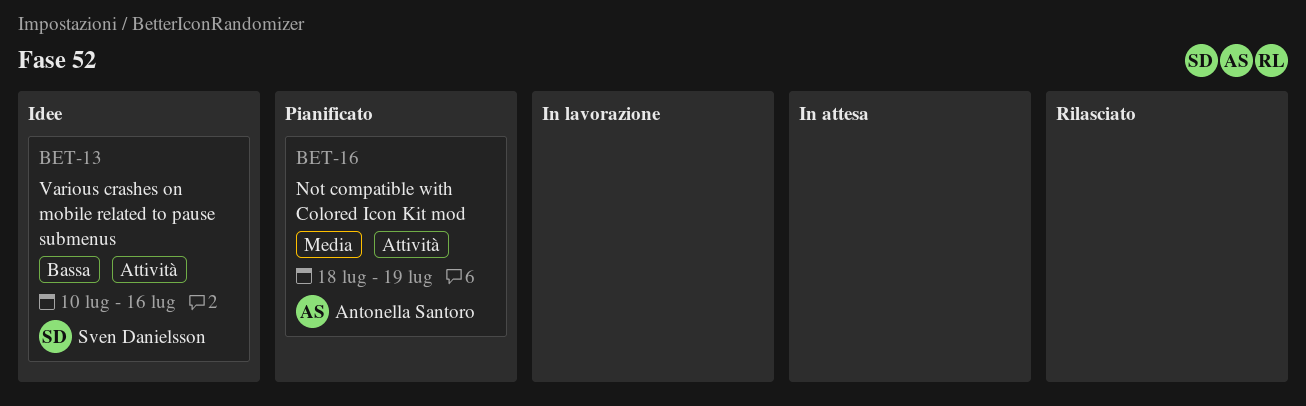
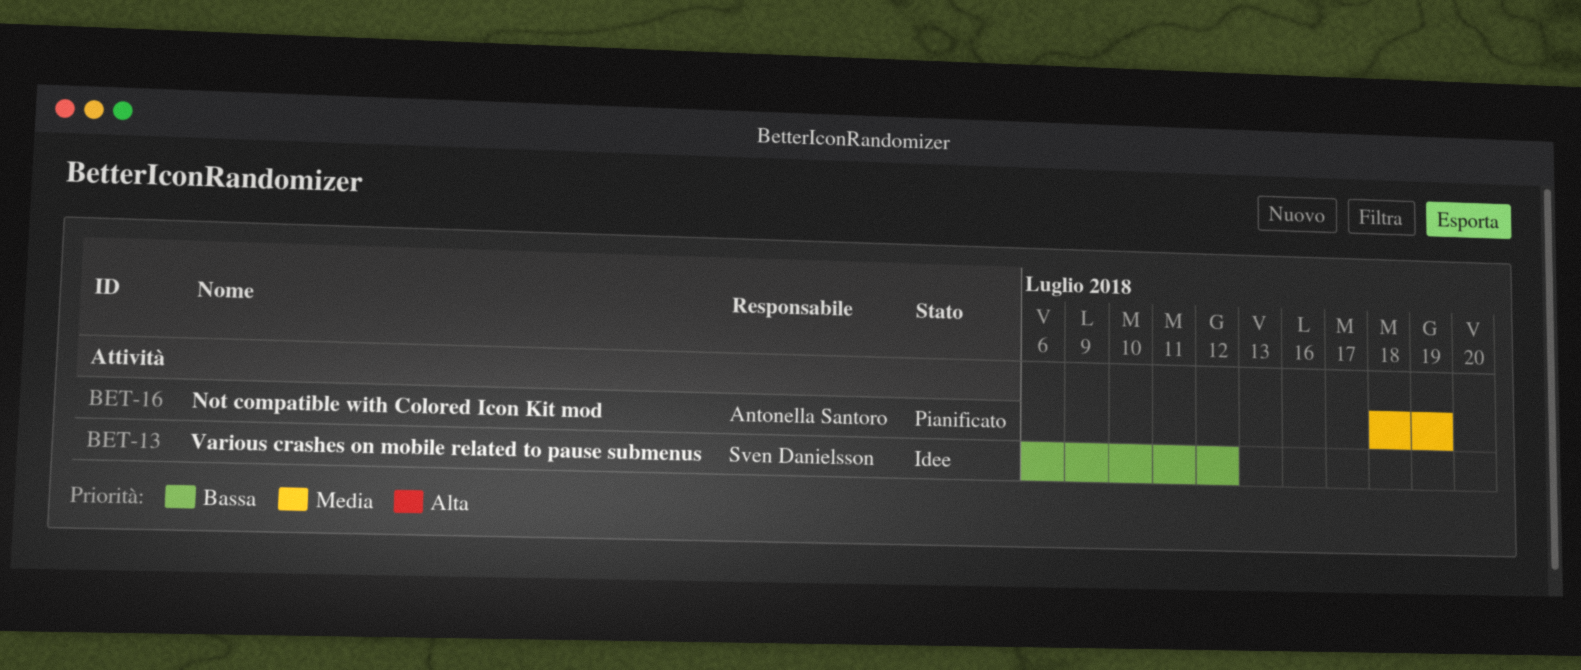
BET-13, start: Jul 10 -> Jul 6
BET-13, due: Jul 16 -> Jul 12

